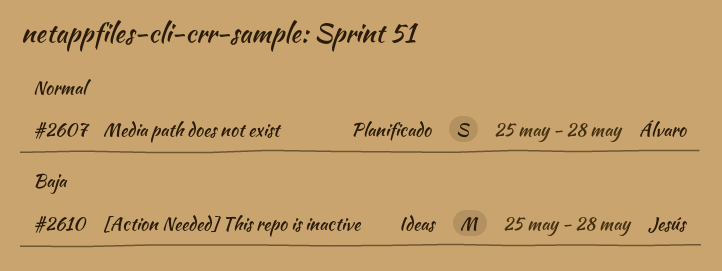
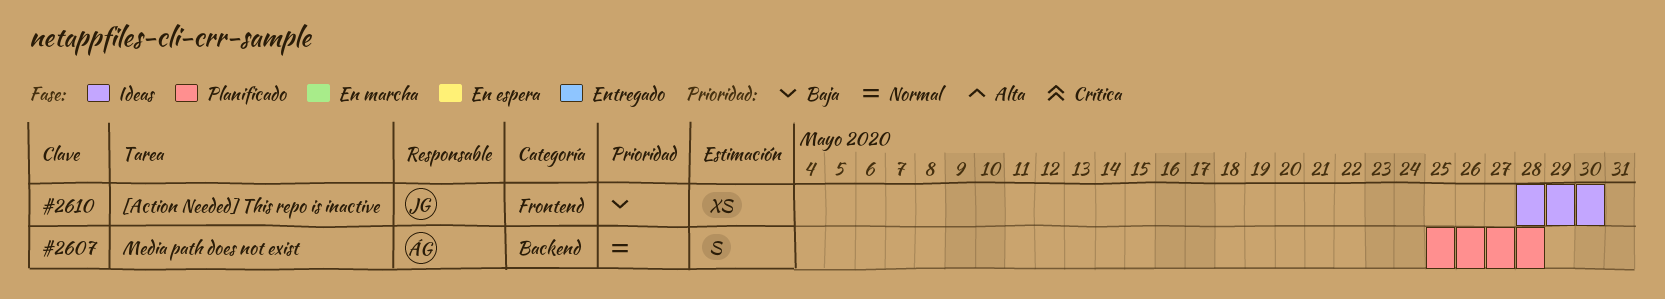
#2610, estimate: M -> XS
#2610, start: May 25 -> May 28
#2610, due: May 28 -> May 30

